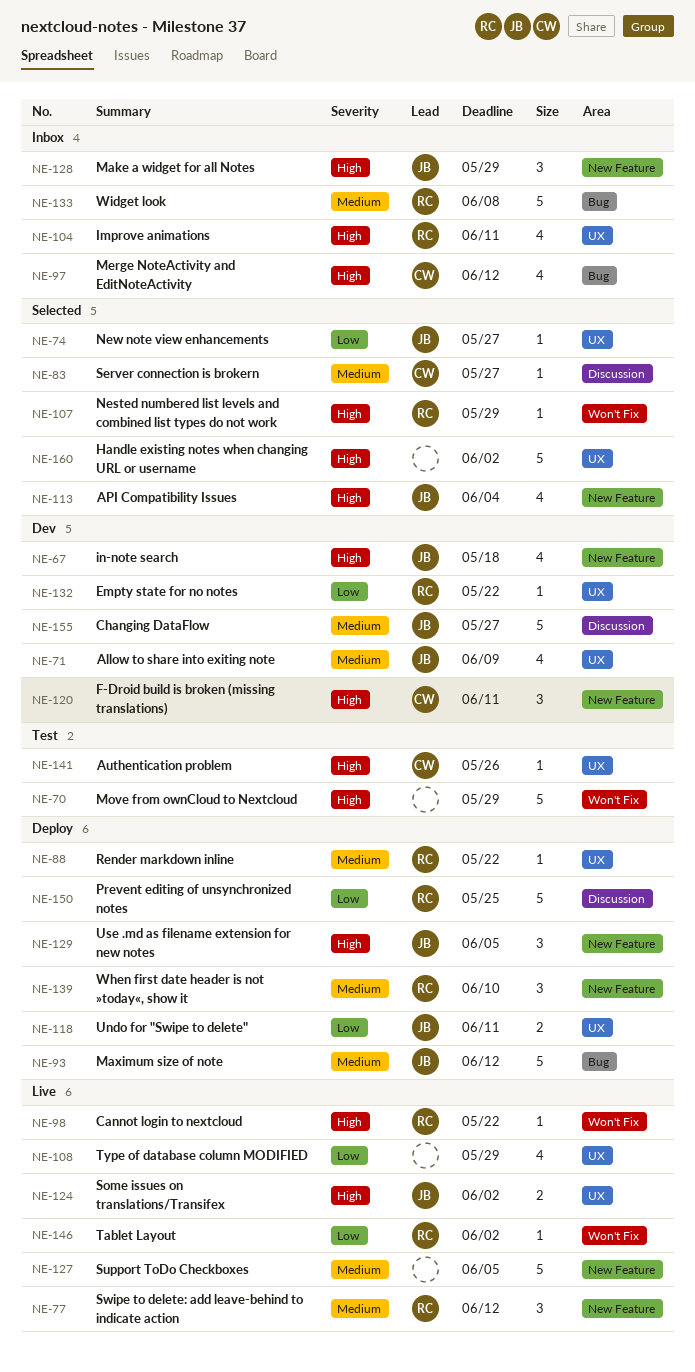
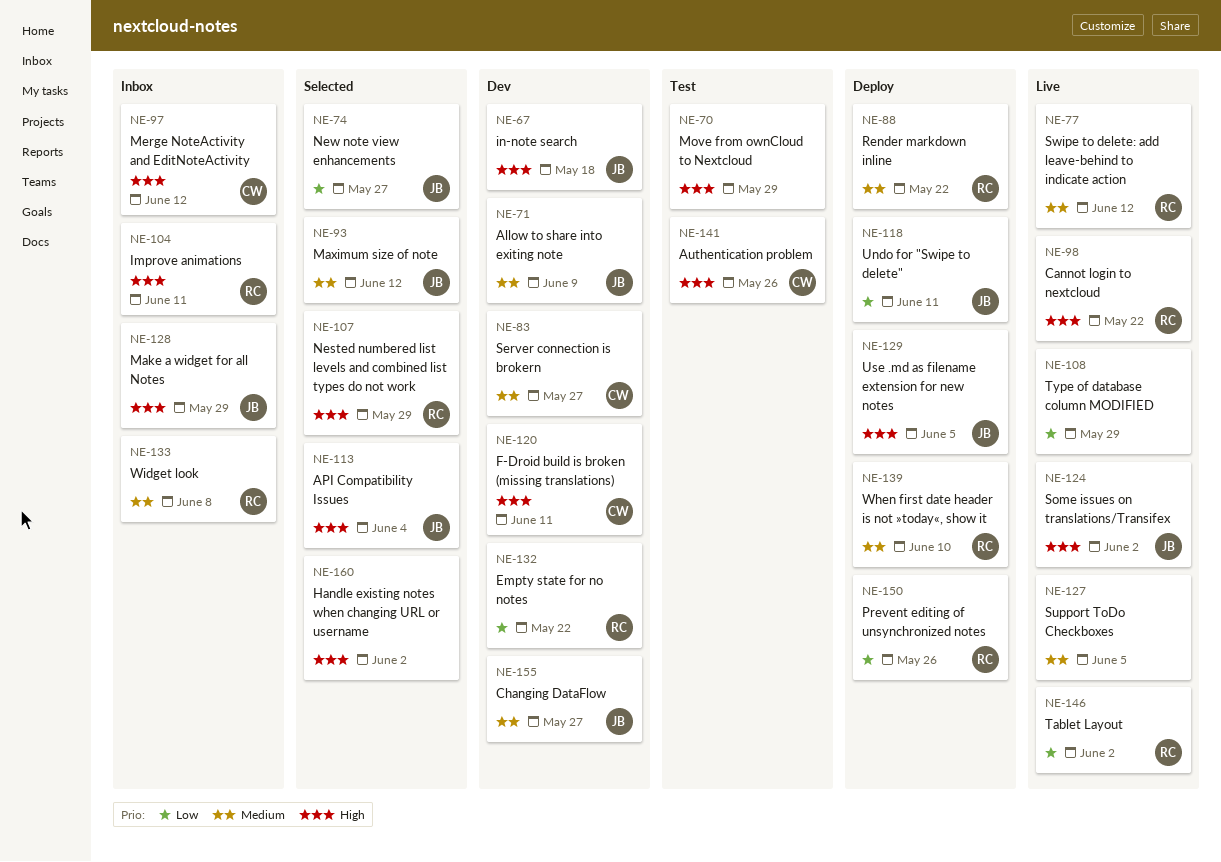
NE-83, status: Selected -> Dev
NE-93, status: Deploy -> Selected
NE-150, due: May 25 -> May 26

